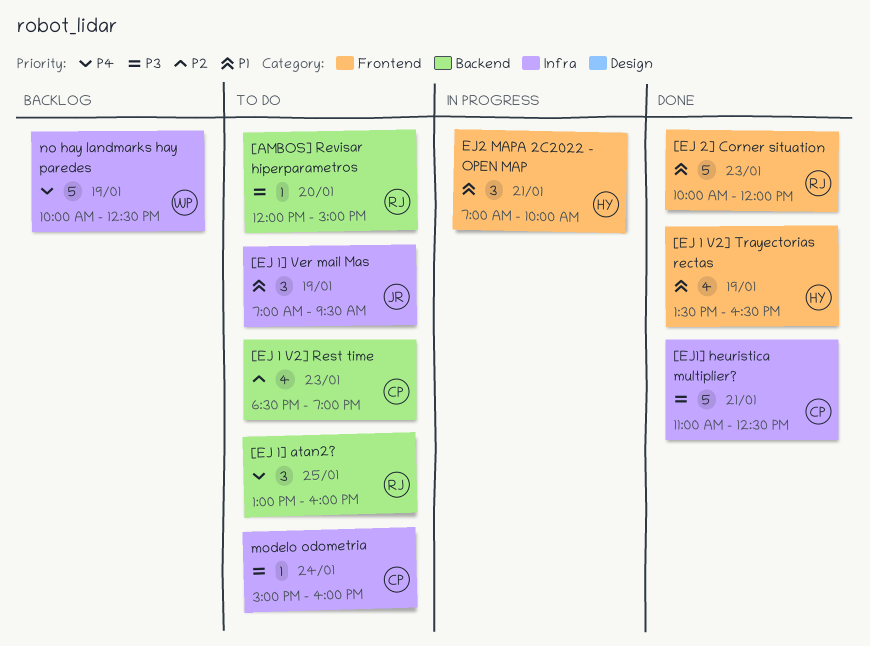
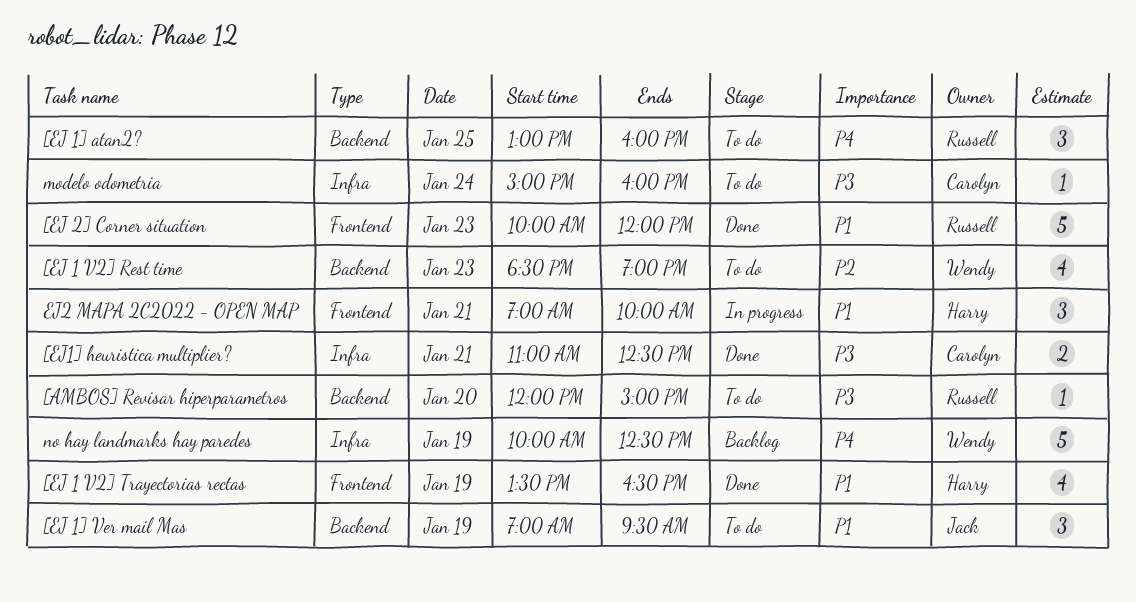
[EJ 1 V2] Rest time, owner: Carolyn -> Wendy
[EJ 1] Ver mail Mas, label: Infra -> Backend
[EJ1] heuristica multiplier?, estimate: 5 -> 2

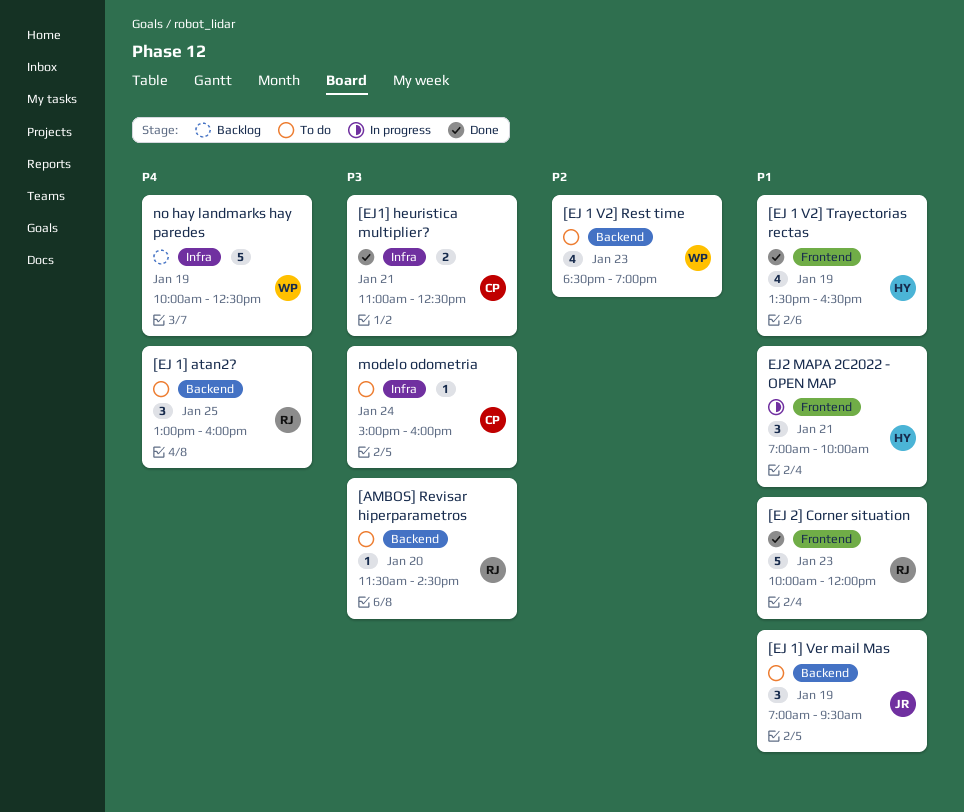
[AMBOS] Revisar hiperparametros, begins: 12:00 -> 11:30
[AMBOS] Revisar hiperparametros, ends: 15:00 -> 14:30

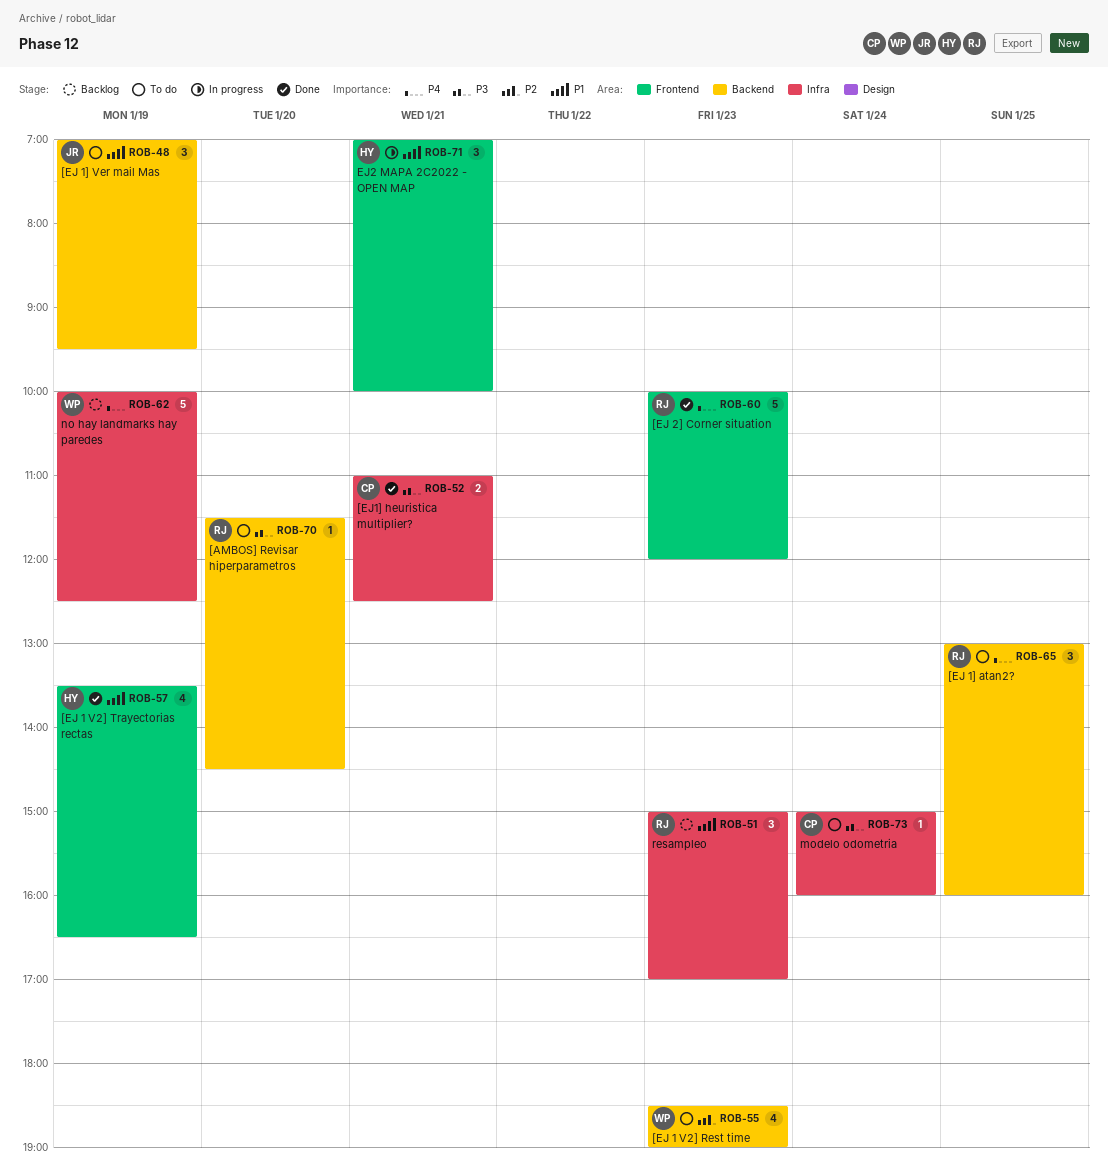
[EJ 2] Corner situation, priority: P1 -> P4
resampleo: none -> present

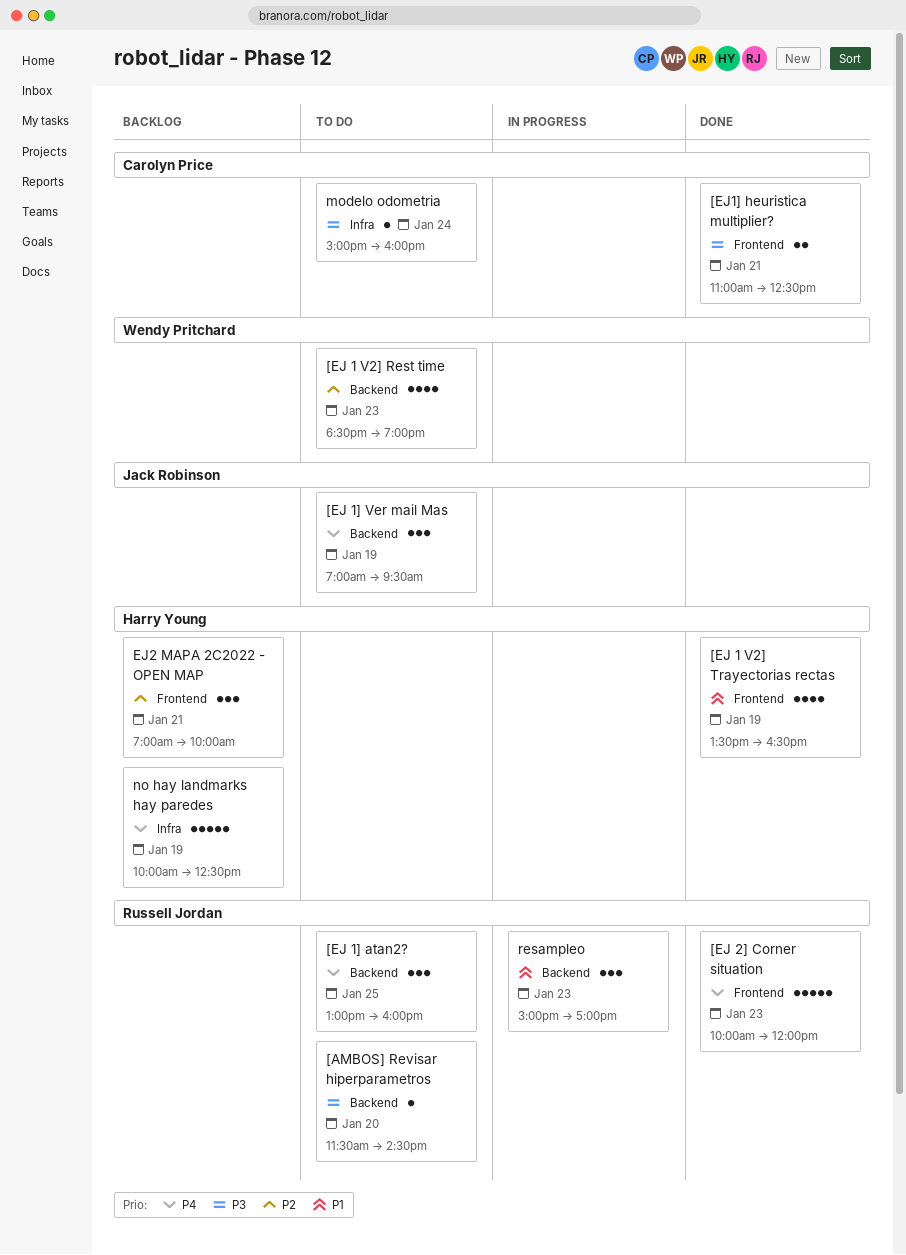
[EJ 1] Ver mail Mas, priority: P1 -> P4
[EJ1] heuristica multiplier?, label: Infra -> Frontend
EJ2 MAPA 2C2022 - OPEN MAP, status: In progress -> Backlog
EJ2 MAPA 2C2022 - OPEN MAP, priority: P1 -> P2
no hay landmarks hay paredes, owner: Wendy Pritchard -> Harry Young
resampleo, status: Backlog -> In progress
resampleo, label: Infra -> Backend

